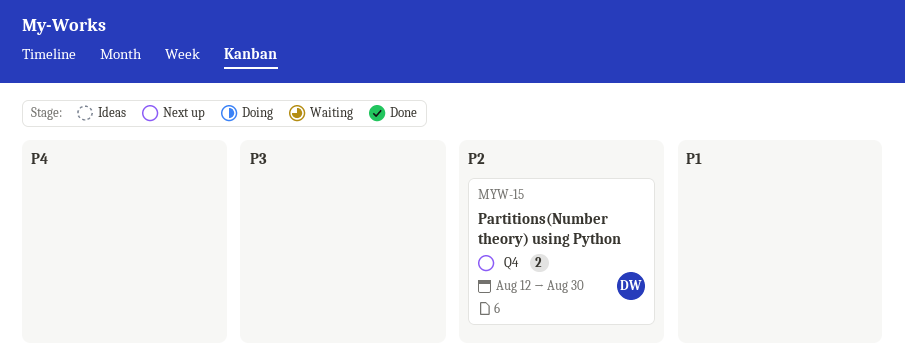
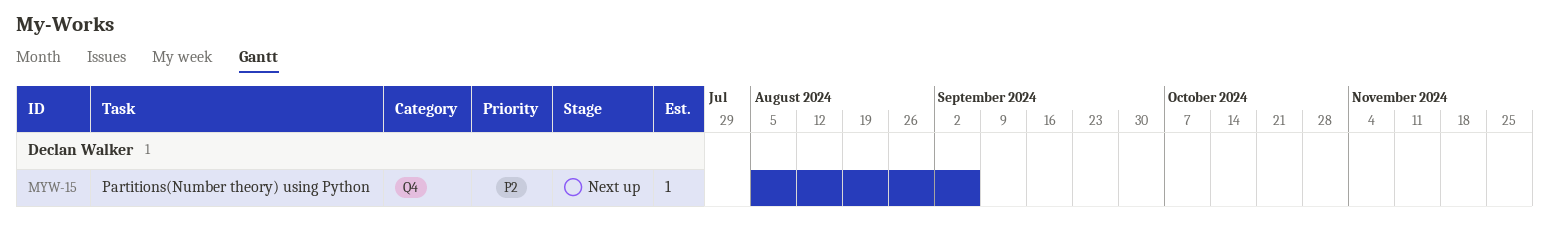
MYW-15, estimate: 2 -> 1
MYW-15, start: Aug 12 -> Aug 5
MYW-15, due: Aug 30 -> Sep 6

